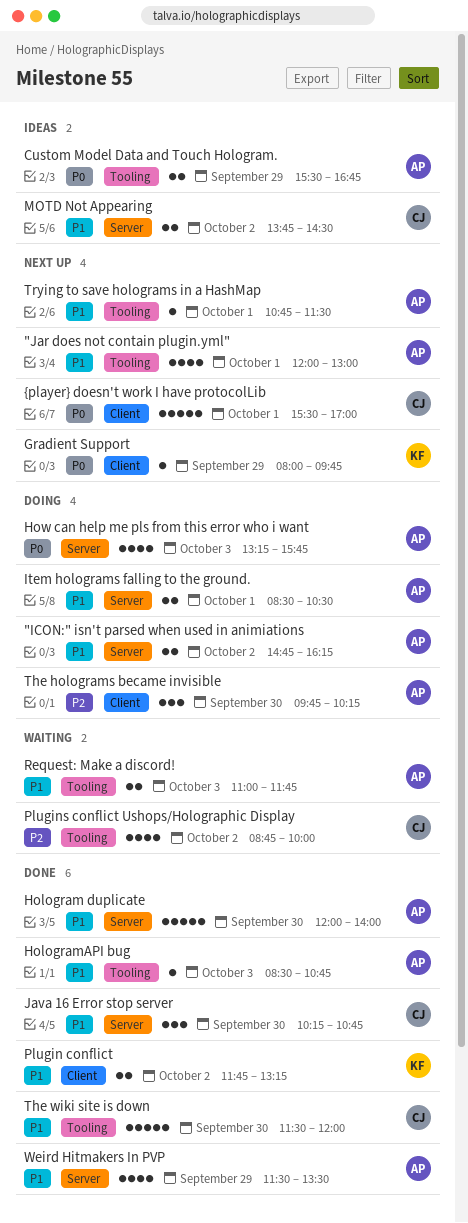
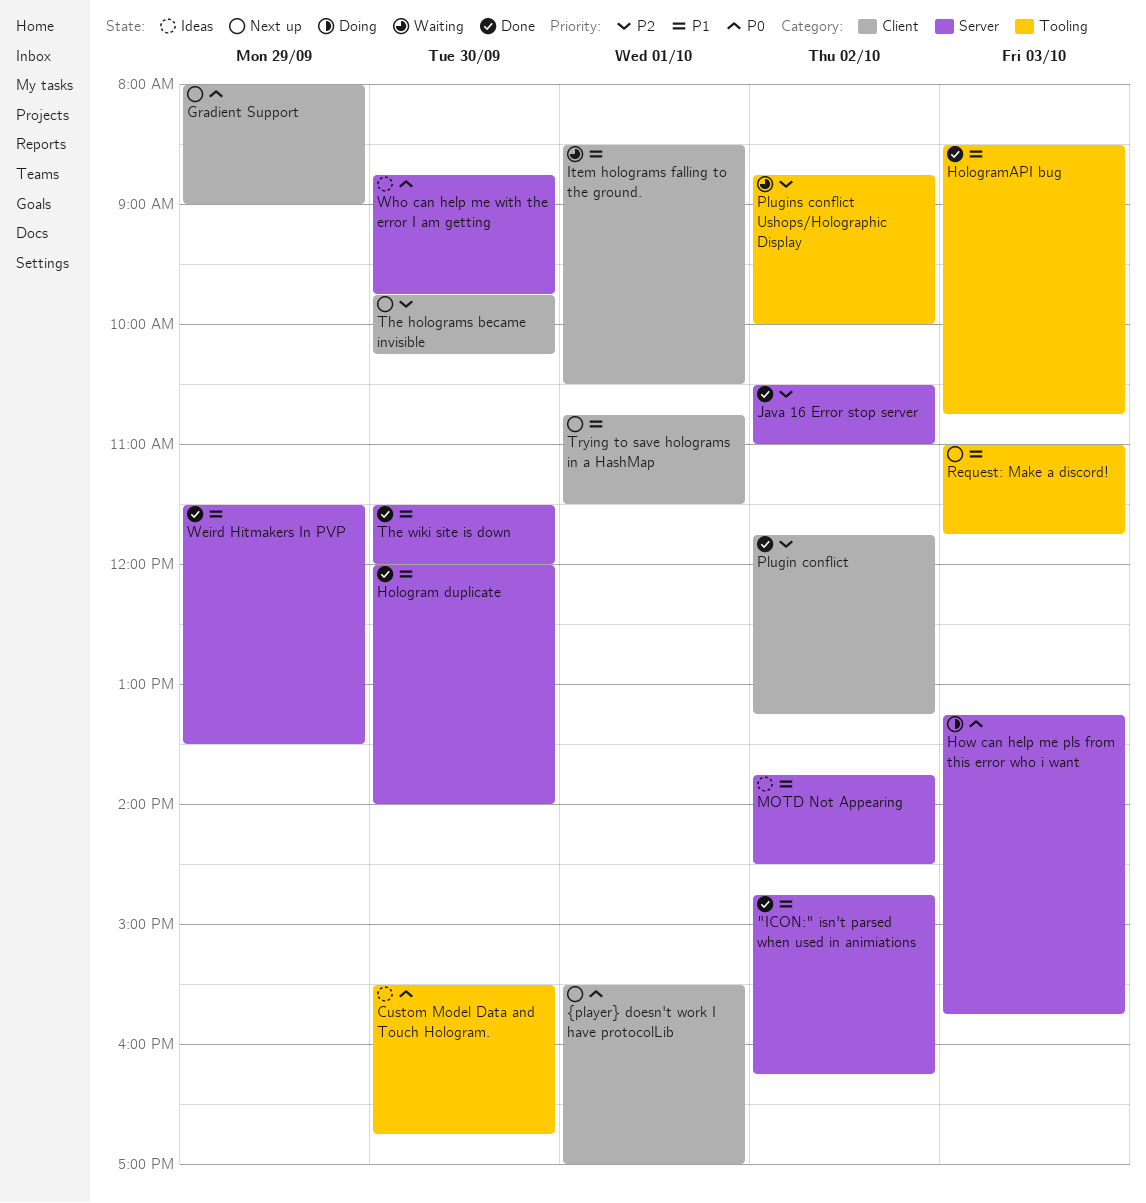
"ICON:" isn't parsed when used in animiations, status: Doing -> Done
"Jar does not contain plugin.yml": present -> none
Custom Model Data and Touch Hologram., day: Sep 29 -> Sep 30
Gradient Support, ends: 09:45 -> 09:00
Item holograms falling to the ground., status: Doing -> Waiting
Item holograms falling to the ground., label: Server -> Client
Java 16 Error stop server, priority: P1 -> P2
Java 16 Error stop server, day: Sep 30 -> Oct 2
Java 16 Error stop server, begins: 10:15 -> 10:30
Java 16 Error stop server, ends: 10:45 -> 11:00
Plugin conflict, priority: P1 -> P2
Request: Make a discord!, status: Waiting -> Next up
The holograms became invisible, status: Doing -> Next up
The wiki site is down, label: Tooling -> Server
Trying to save holograms in a HashMap, label: Tooling -> Client
Who can help me with the error I am getting: none -> present

